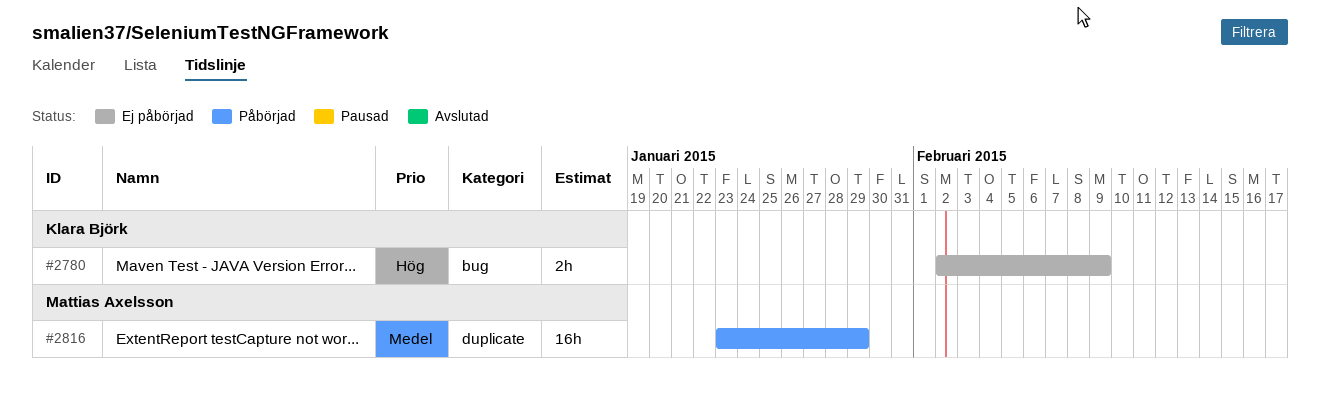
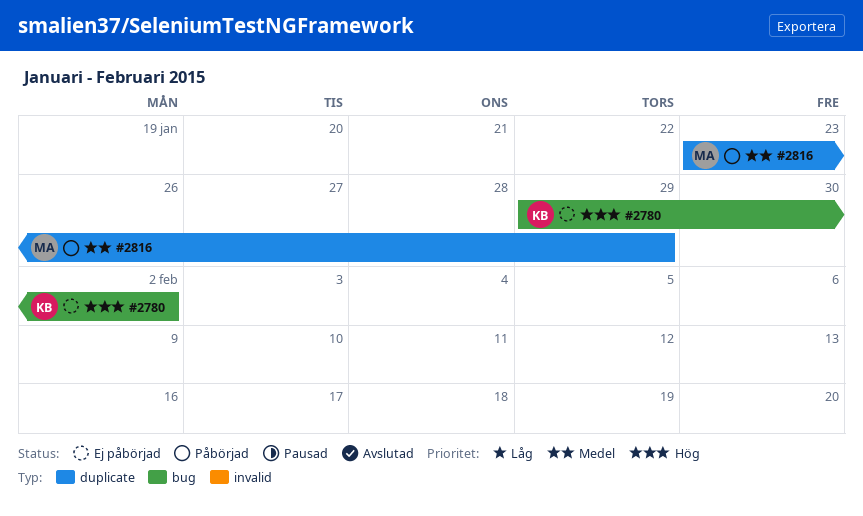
#2780, start: Feb 2 -> Jan 29
#2780, due: Feb 9 -> Feb 2

